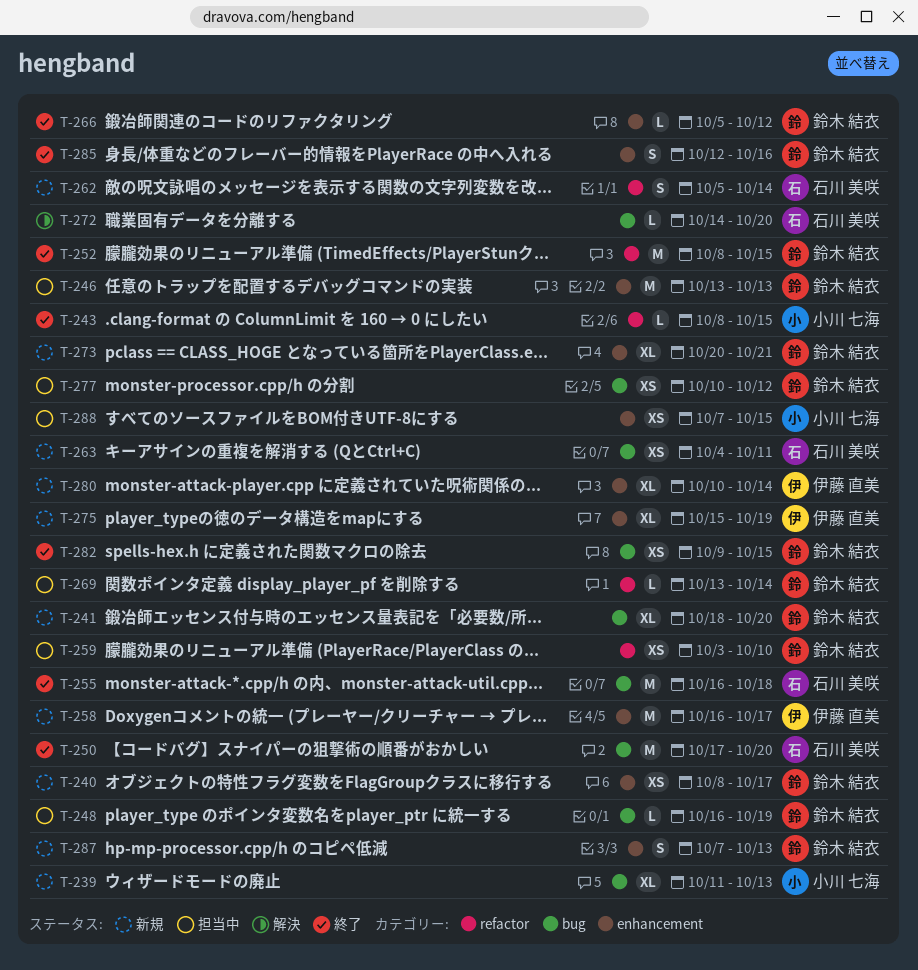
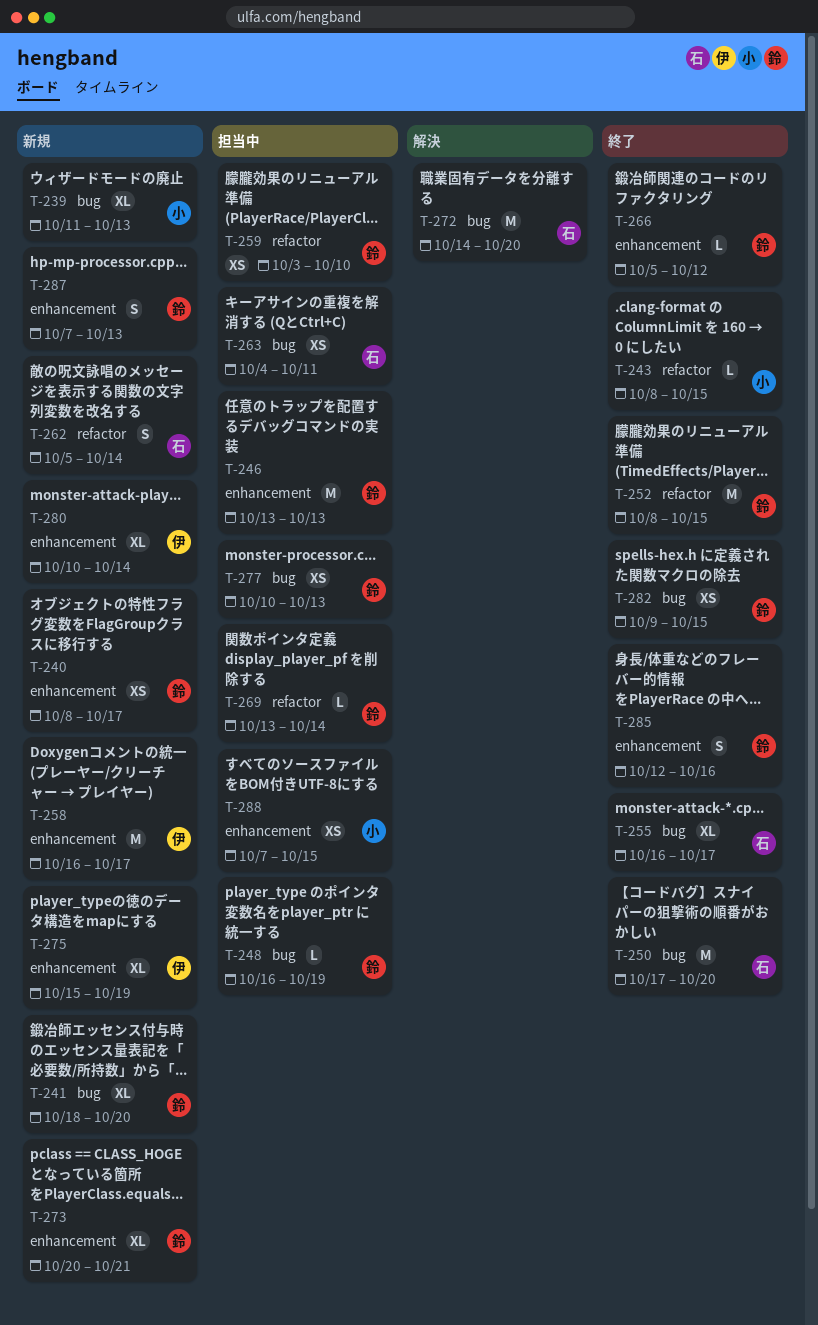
T-255, estimate: M -> XL
T-255, due: Oct 18 -> Oct 17
T-263, status: 新規 -> 担当中
T-272, estimate: L -> M
T-277, due: Oct 12 -> Oct 13

